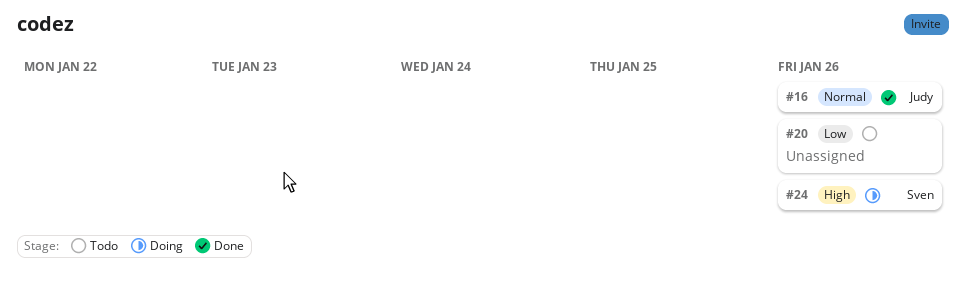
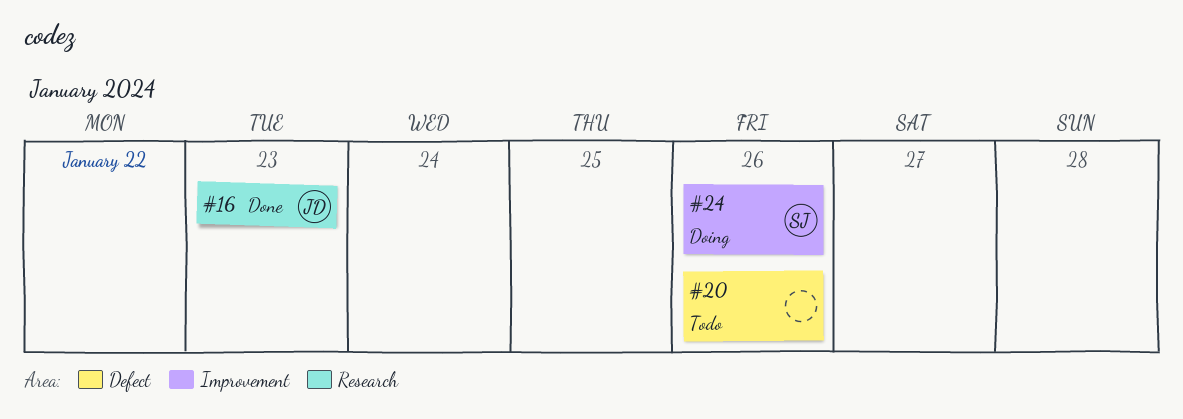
#16, due: Jan 26 -> Jan 23

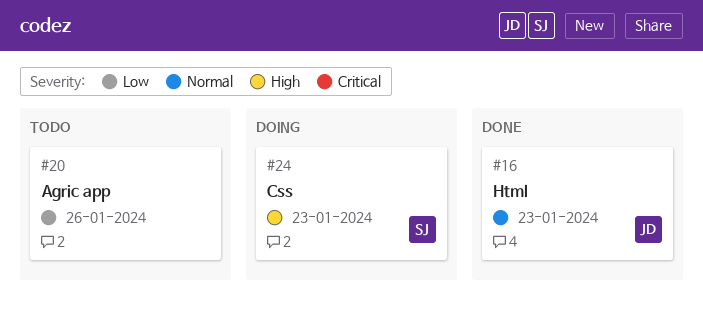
#24, due: Jan 26 -> Jan 23

